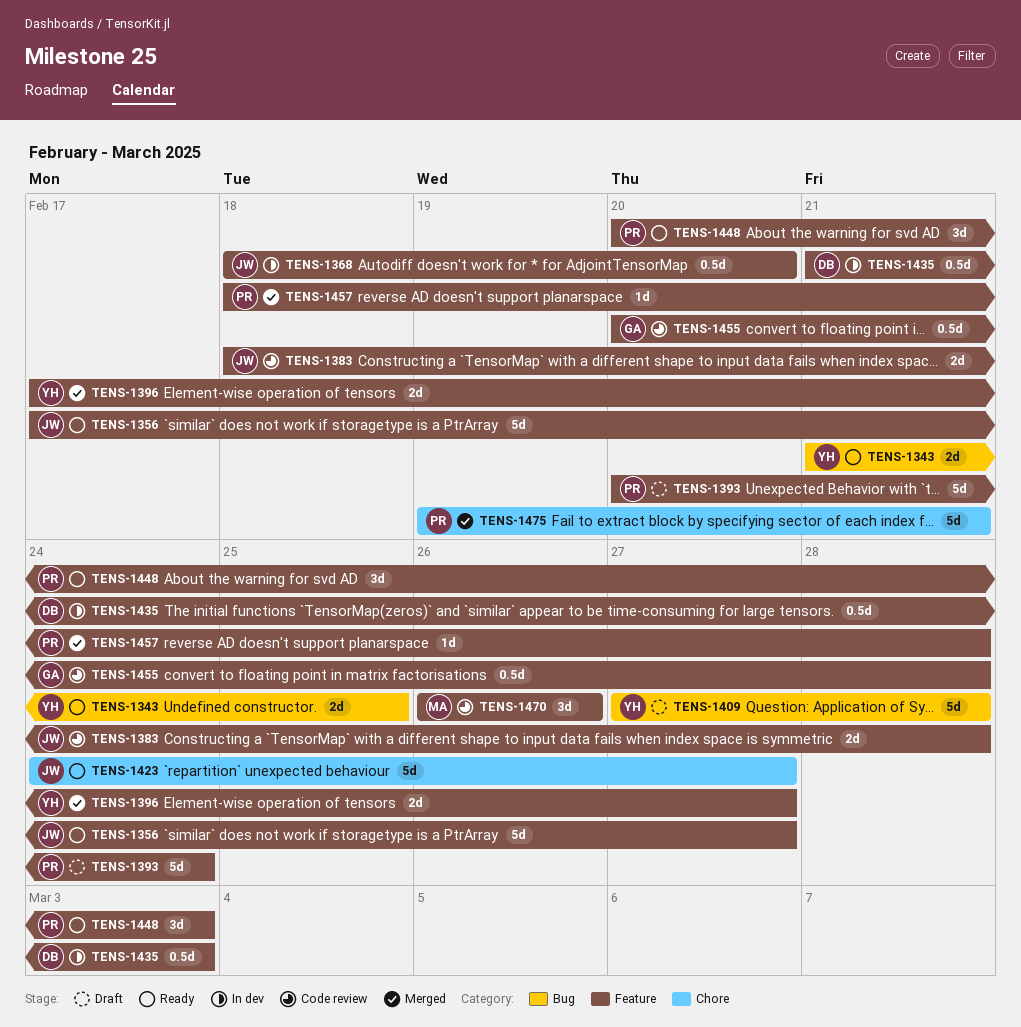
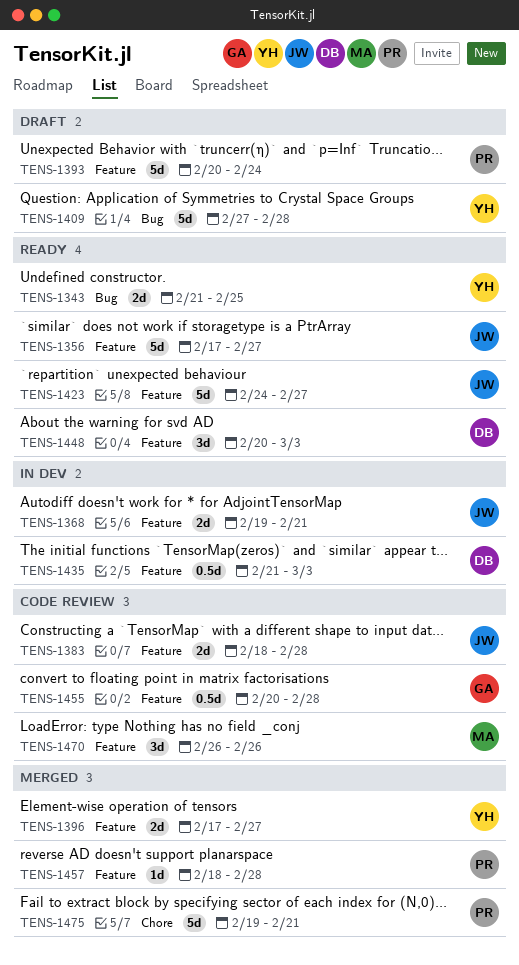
TENS-1368, estimate: 0.5d -> 2d
TENS-1368, start: Feb 18 -> Feb 19
TENS-1368, due: Feb 20 -> Feb 21
TENS-1423, label: Chore -> Feature
TENS-1448, owner: PR -> DB

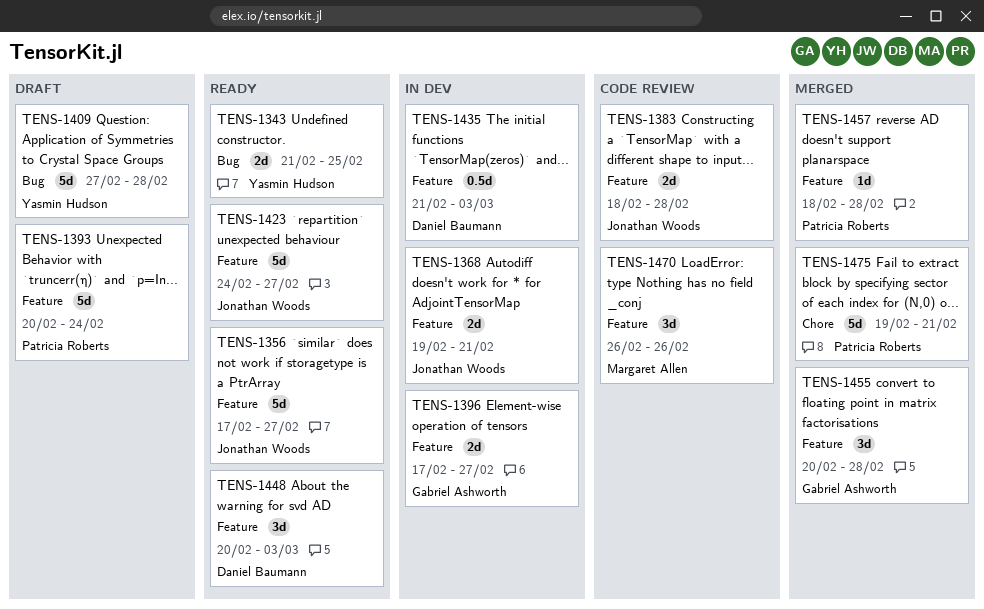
TENS-1396, status: Merged -> In dev
TENS-1396, owner: Yasmin Hudson -> Gabriel Ashworth
TENS-1455, status: Code review -> Merged
TENS-1455, estimate: 0.5d -> 3d

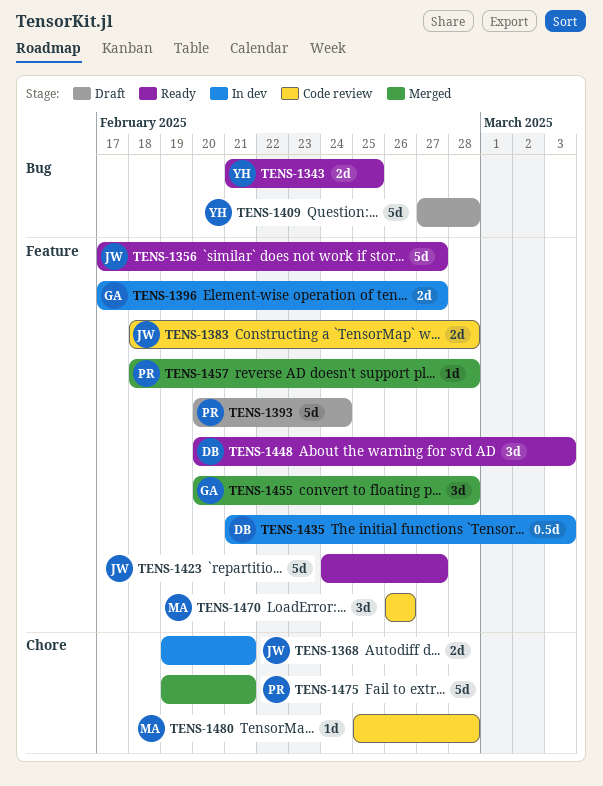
TENS-1368, label: Feature -> Chore
TENS-1480: none -> present

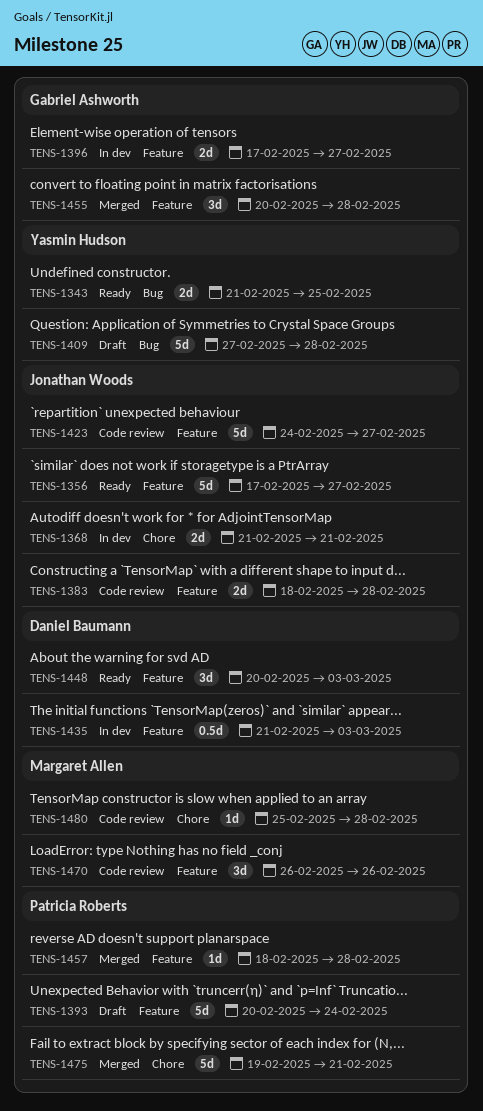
TENS-1368, start: Feb 19 -> Feb 21
TENS-1423, status: Ready -> Code review

